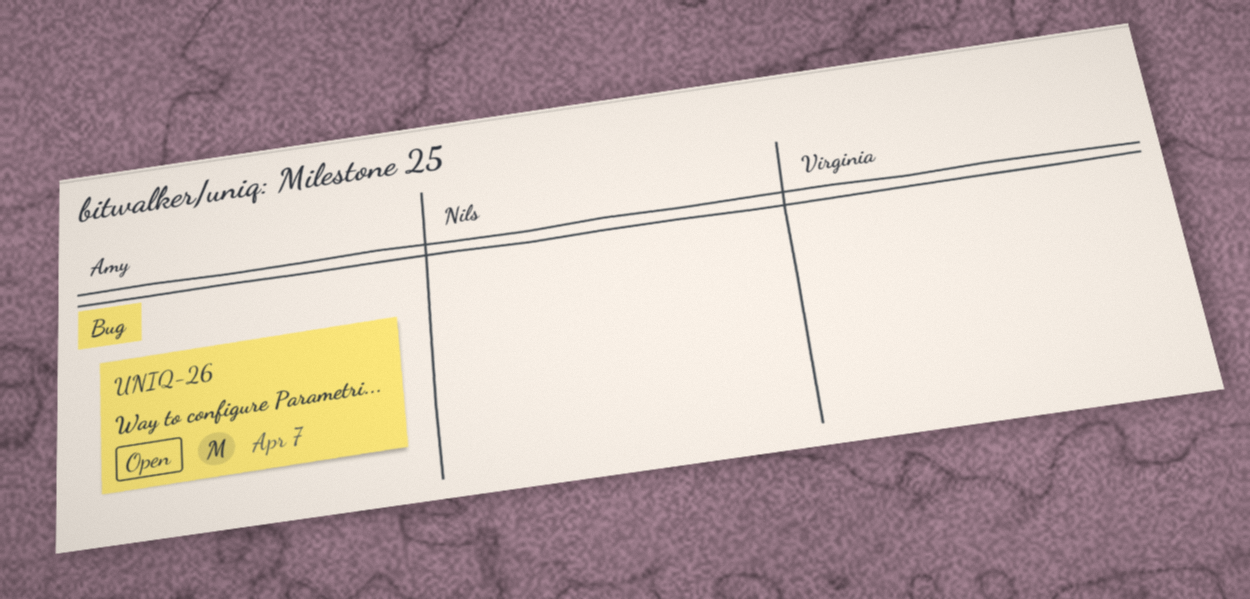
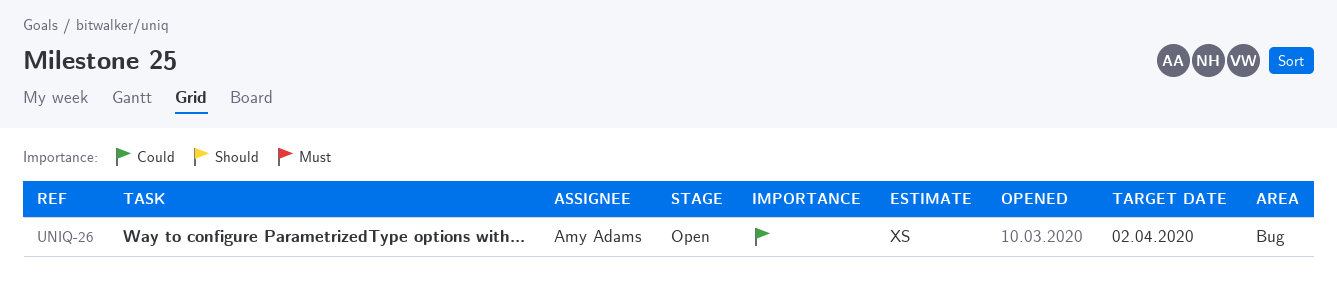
UNIQ-26, estimate: M -> XS
UNIQ-26, due: Apr 7 -> Apr 2

